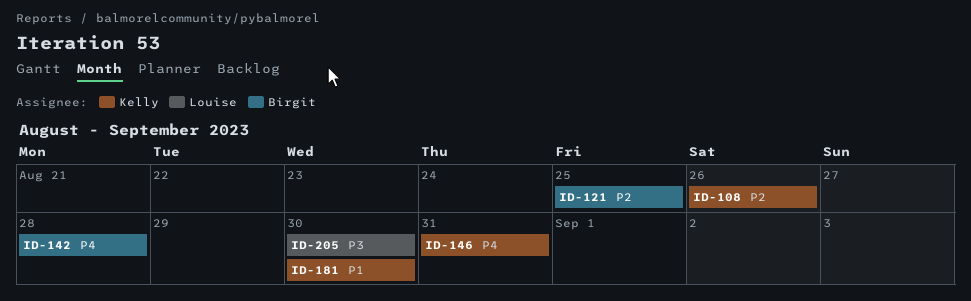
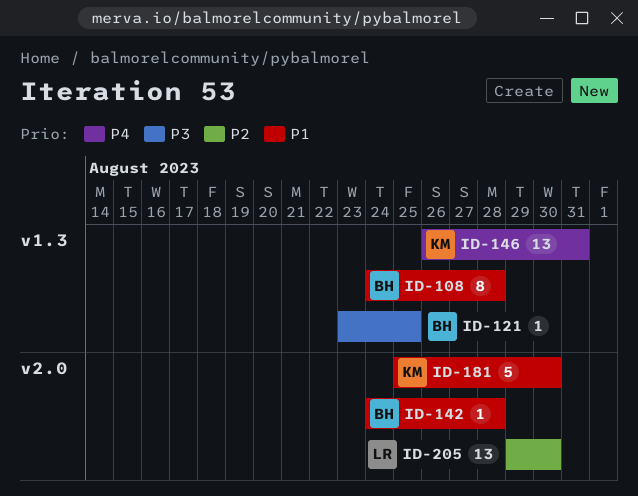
ID-108, owner: Kelly -> Birgit
ID-108, priority: P2 -> P1
ID-108, due: Aug 26 -> Aug 28
ID-121, priority: P2 -> P3
ID-142, priority: P4 -> P1
ID-205, priority: P3 -> P2

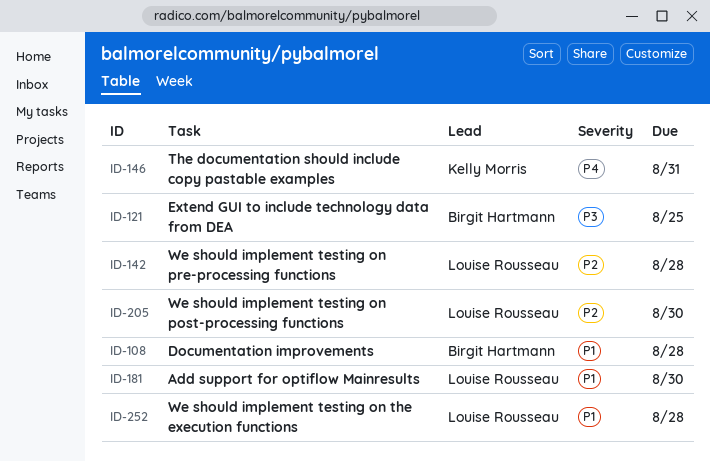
ID-142, owner: Birgit Hartmann -> Louise Rousseau
ID-142, priority: P1 -> P2
ID-181, owner: Kelly Morris -> Louise Rousseau
ID-252: none -> present

